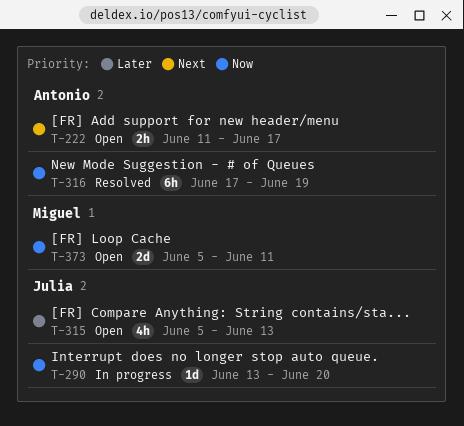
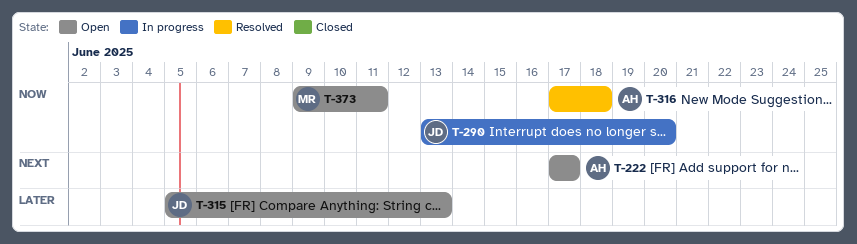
T-222, start: Jun 11 -> Jun 17
T-316, due: Jun 19 -> Jun 18
T-373, start: Jun 5 -> Jun 9

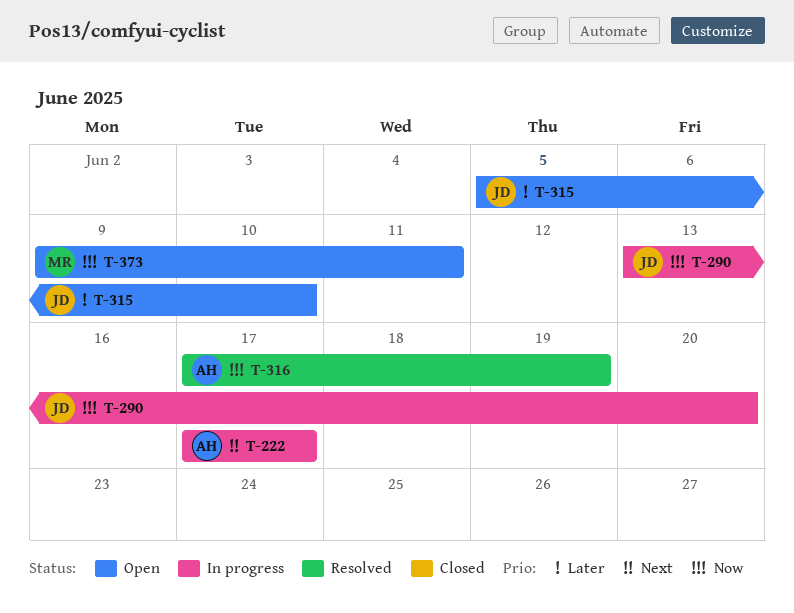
T-222, status: Open -> In progress
T-315, due: Jun 13 -> Jun 10
T-316, due: Jun 18 -> Jun 19

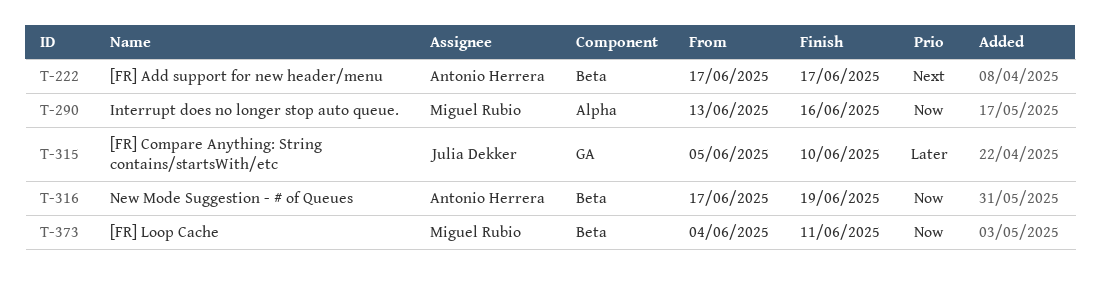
T-290, owner: Julia Dekker -> Miguel Rubio
T-290, due: Jun 20 -> Jun 16
T-373, start: Jun 9 -> Jun 4

